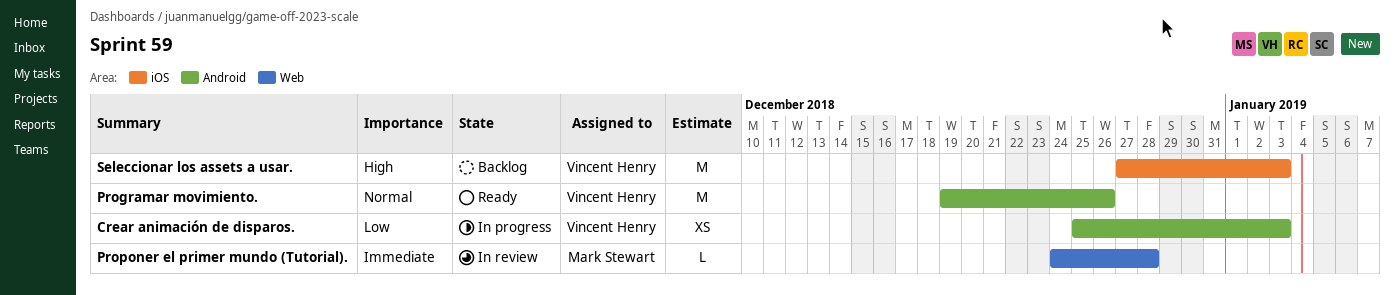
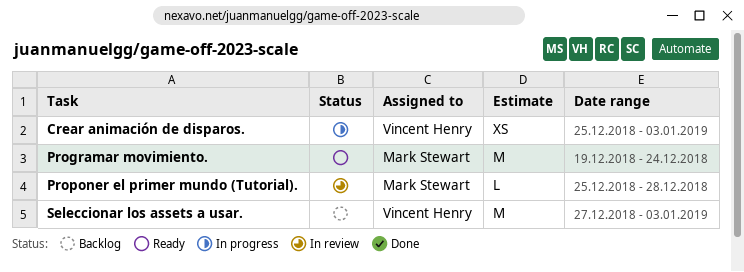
Programar movimiento., owner: Vincent Henry -> Mark Stewart
Programar movimiento., due: Dec 26 -> Dec 24
Proponer el primer mundo (Tutorial)., start: Dec 24 -> Dec 25

